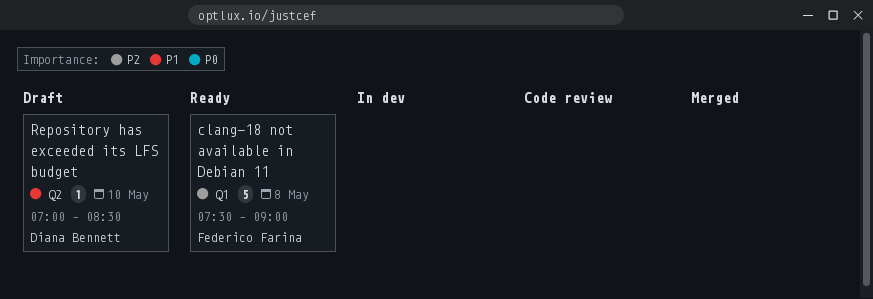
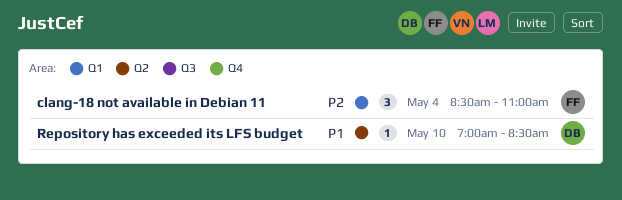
clang-18 not available in Debian 11, estimate: 5 -> 3
clang-18 not available in Debian 11, day: May 8 -> May 4
clang-18 not available in Debian 11, begins: 07:30 -> 08:30
clang-18 not available in Debian 11, ends: 09:00 -> 11:00

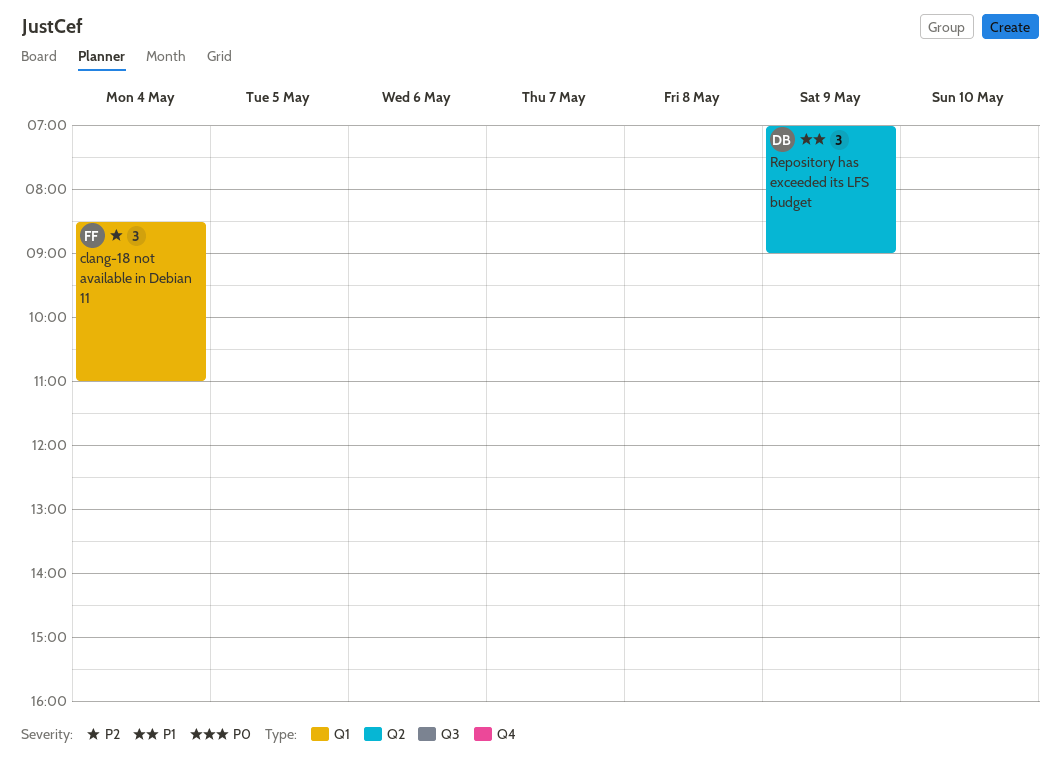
Repository has exceeded its LFS budget, estimate: 1 -> 3
Repository has exceeded its LFS budget, day: May 10 -> May 9
Repository has exceeded its LFS budget, ends: 08:30 -> 09:00

